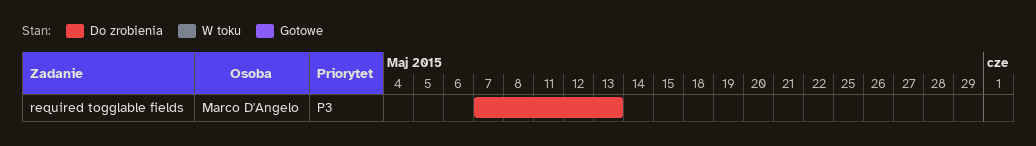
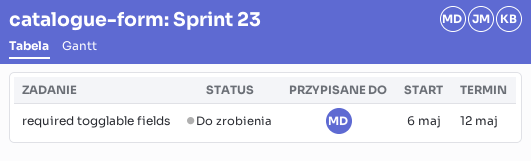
required togglable fields, start: May 7 -> May 6
required togglable fields, due: May 13 -> May 12

